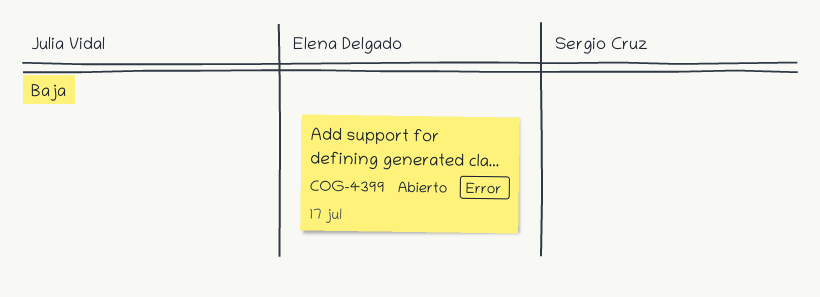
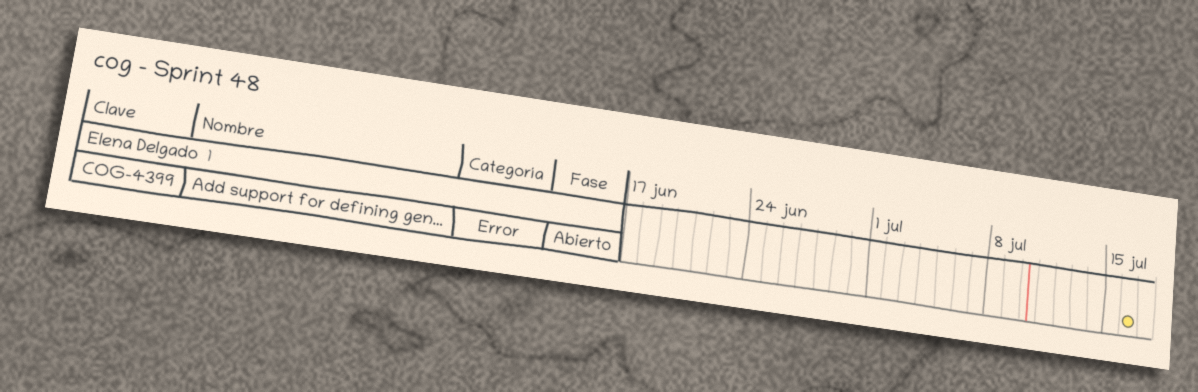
COG-4399, due: Jul 17 -> Jul 16

